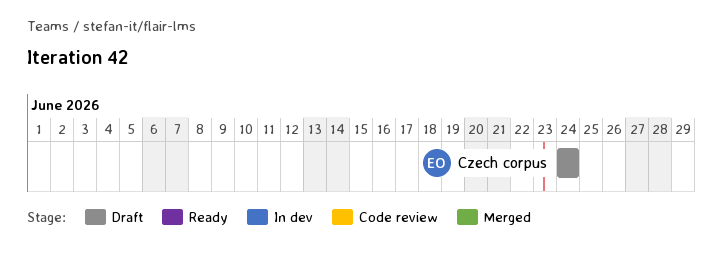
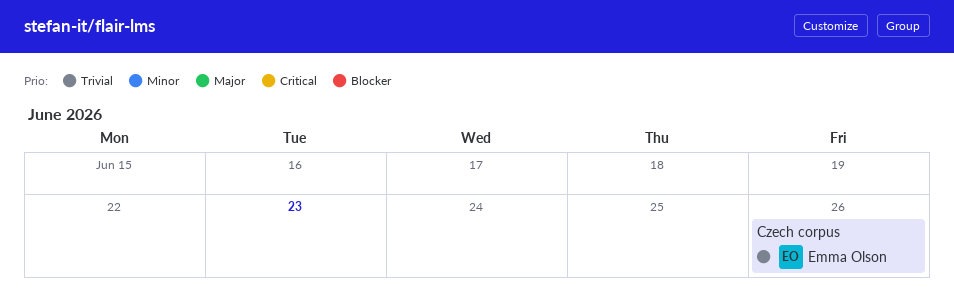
Czech corpus, due: Jun 24 -> Jun 26

